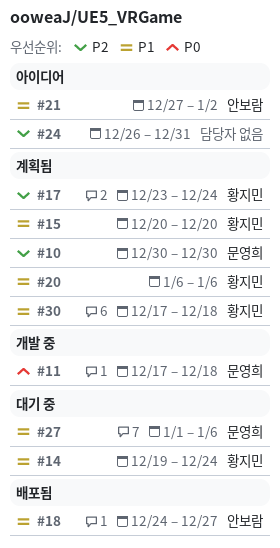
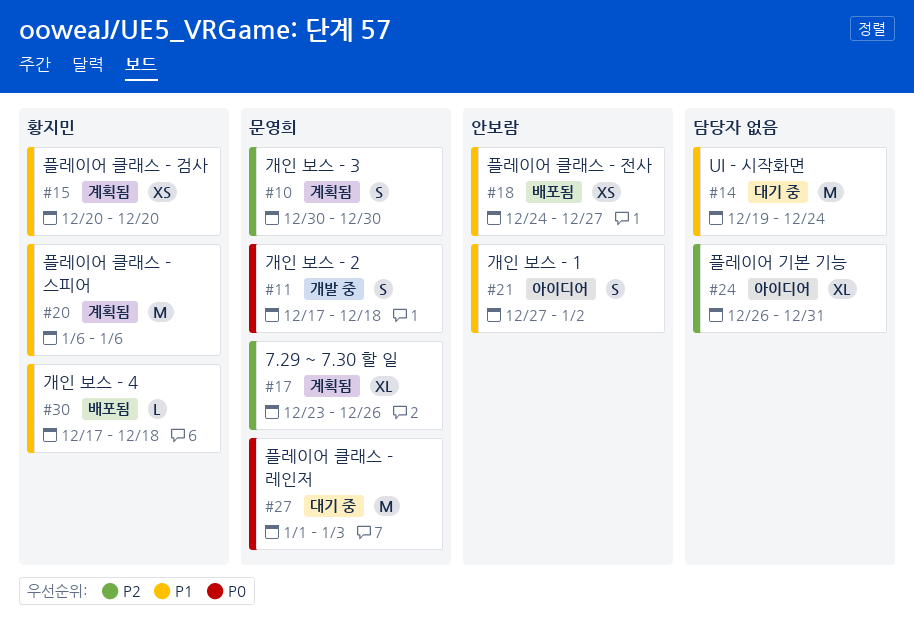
#14, owner: 황지민 -> none
#17, owner: 황지민 -> 문영희
#17, due: Dec 24 -> Dec 26
#27, priority: P1 -> P0
#27, due: Jan 6 -> Jan 3
#30, status: 계획됨 -> 배포됨

